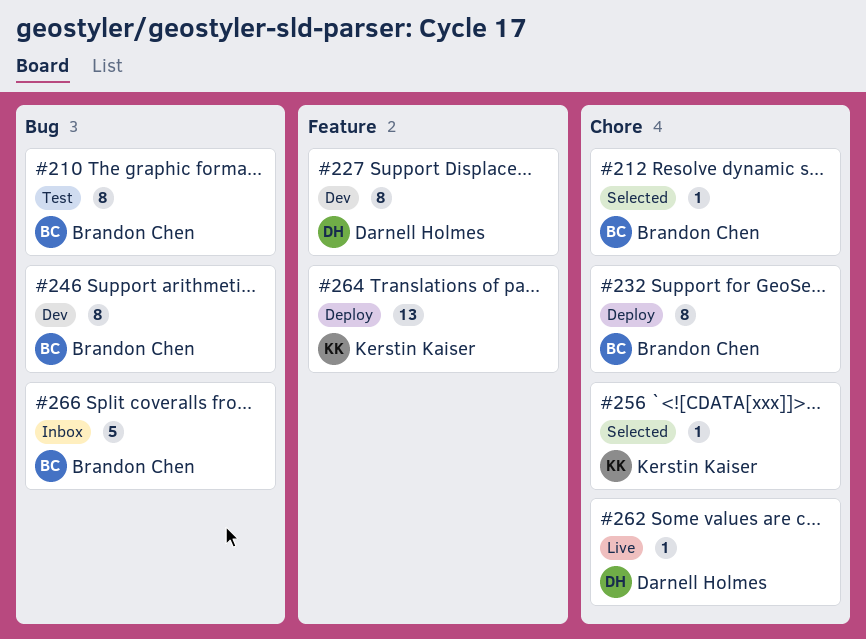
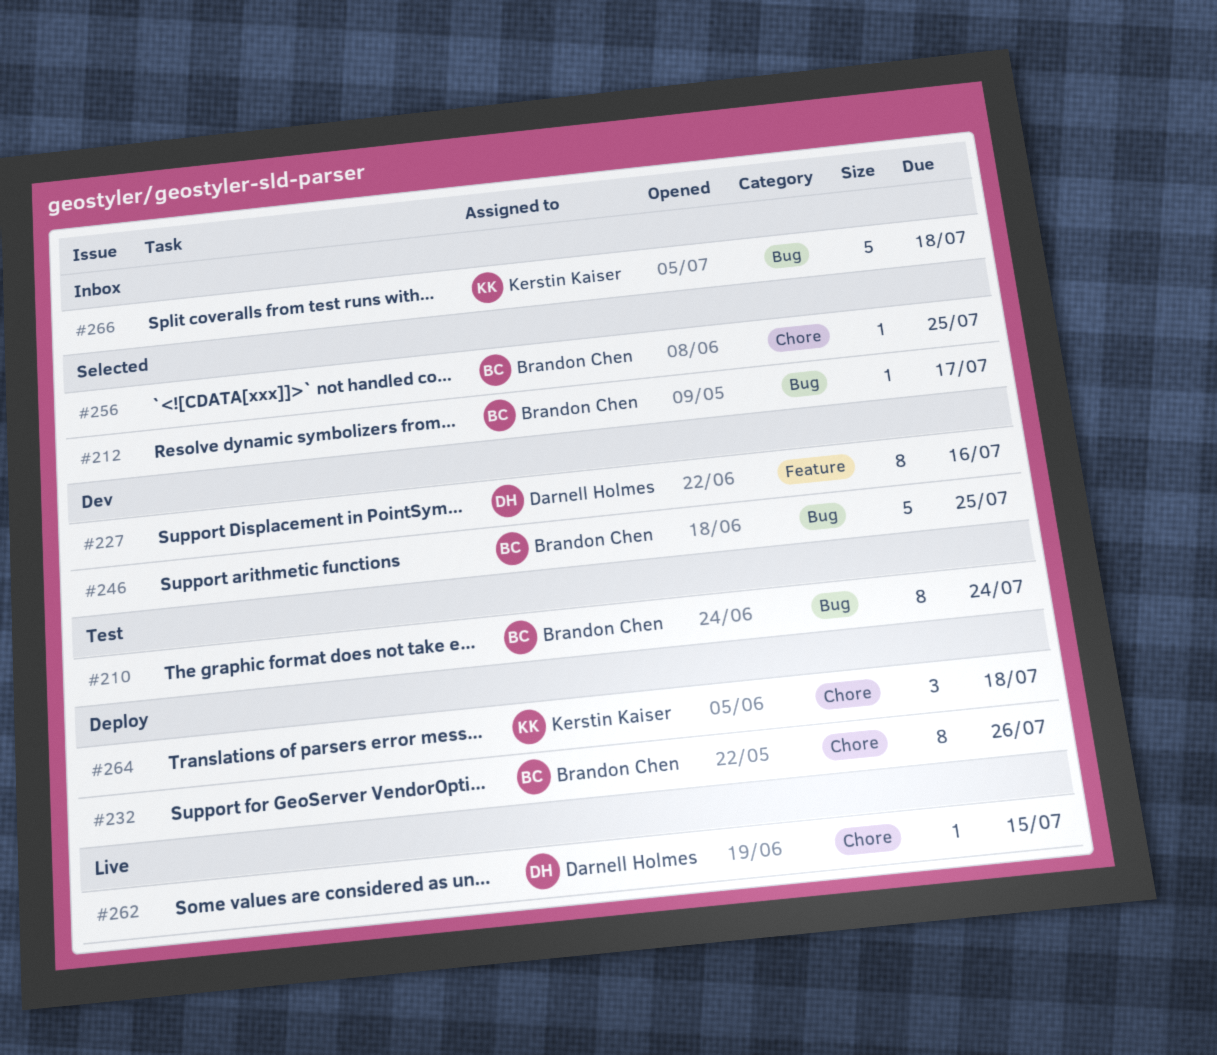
#212, label: Chore -> Bug
#246, estimate: 8 -> 5
#256, owner: Kerstin Kaiser -> Brandon Chen
#264, label: Feature -> Chore
#264, estimate: 13 -> 3
#266, owner: Brandon Chen -> Kerstin Kaiser

